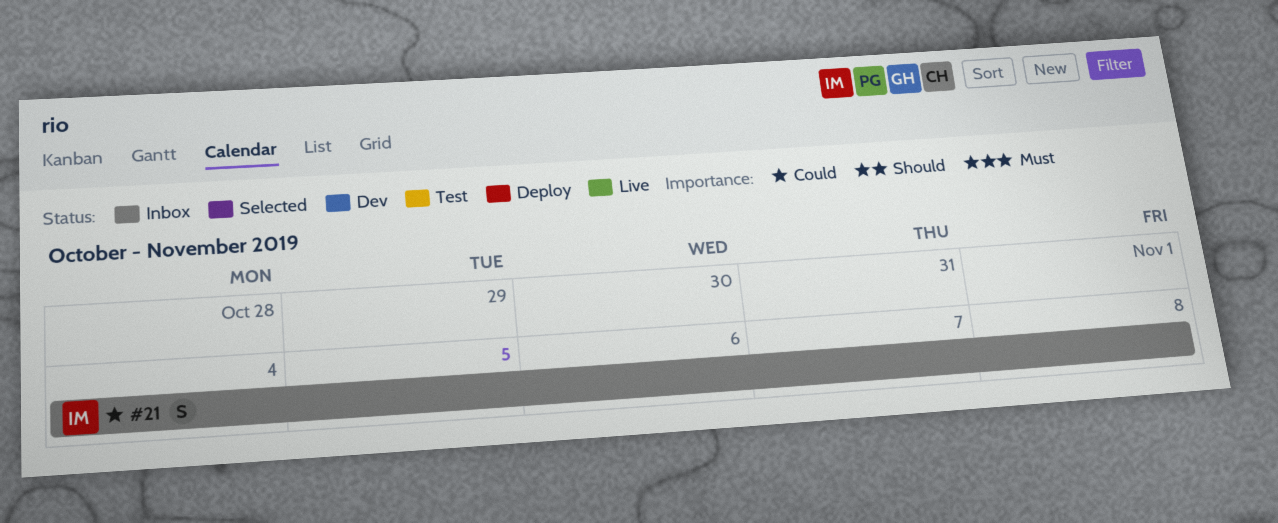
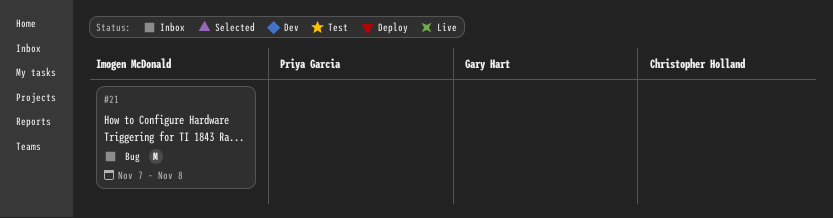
#21, estimate: S -> M
#21, start: Nov 4 -> Nov 7

